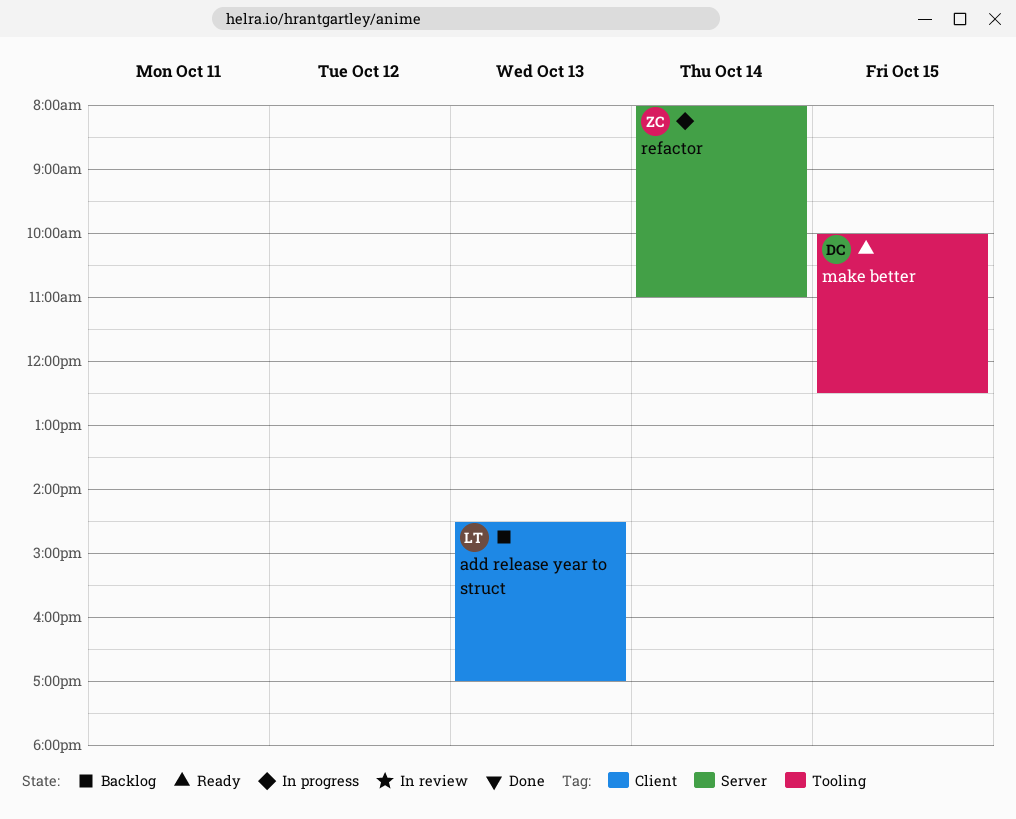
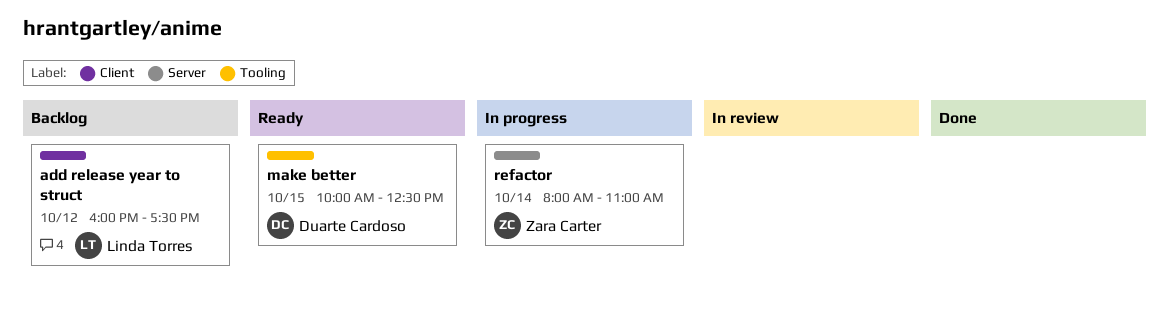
add release year to struct, day: Oct 13 -> Oct 12
add release year to struct, begins: 14:30 -> 16:00
add release year to struct, ends: 17:00 -> 17:30

